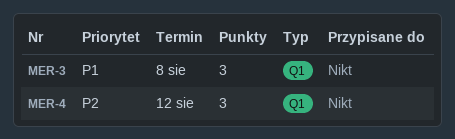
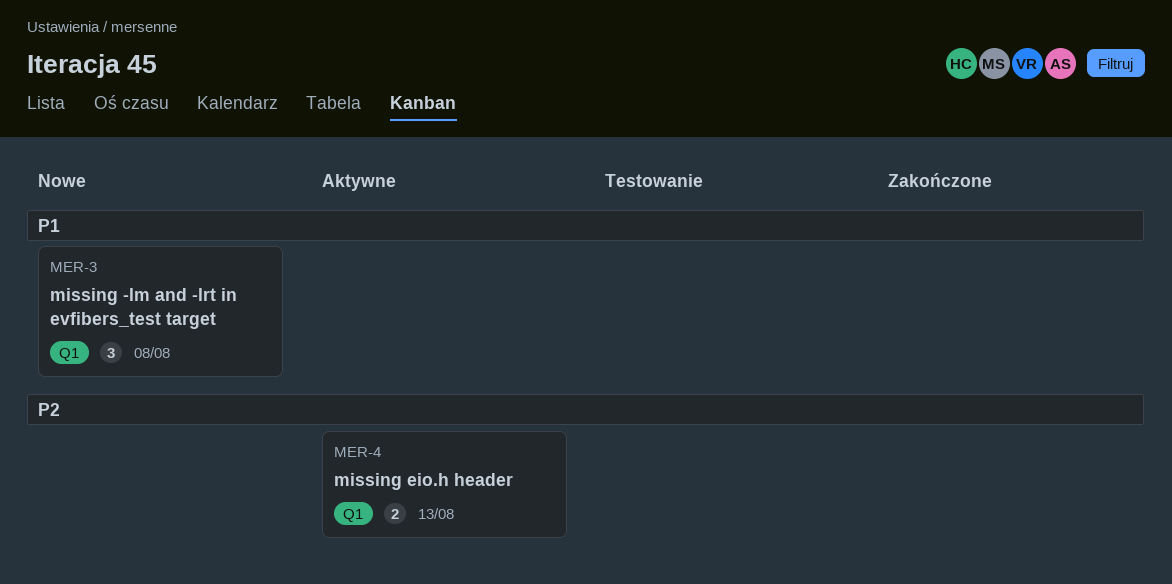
MER-4, estimate: 3 -> 2
MER-4, due: Aug 12 -> Aug 13

